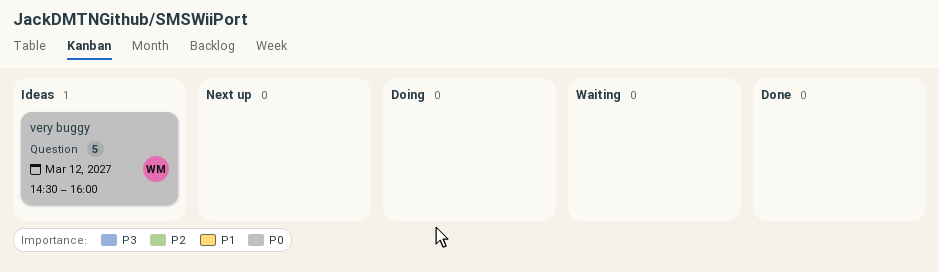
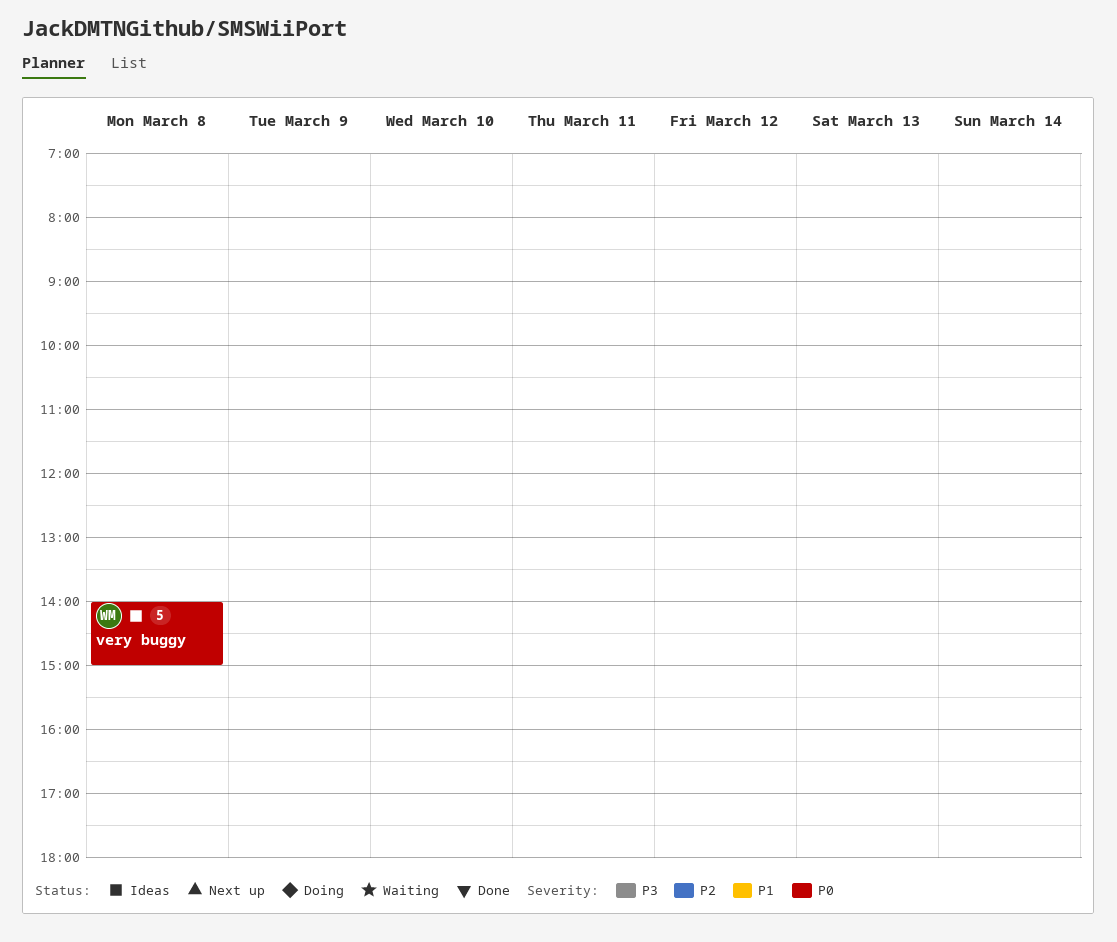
very buggy, day: Mar 12 -> Mar 8
very buggy, begins: 14:30 -> 14:00
very buggy, ends: 16:00 -> 15:00

